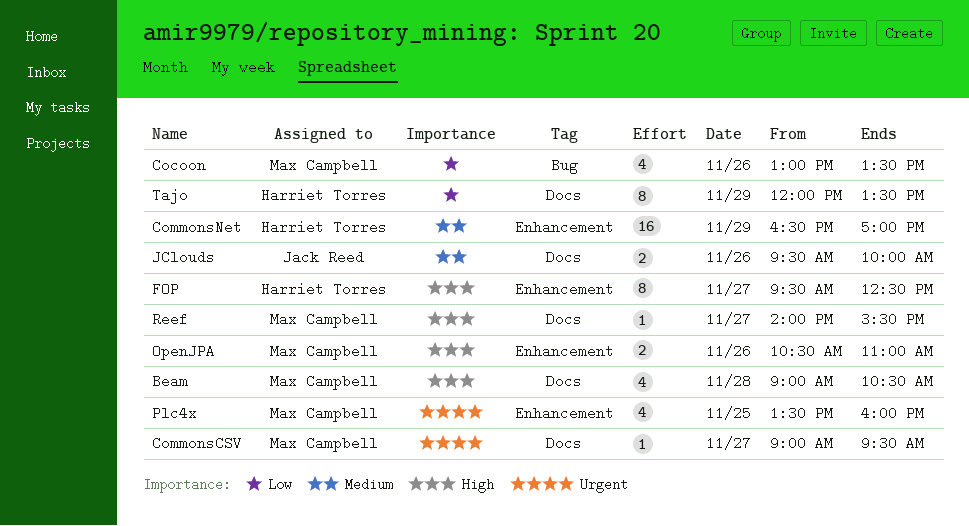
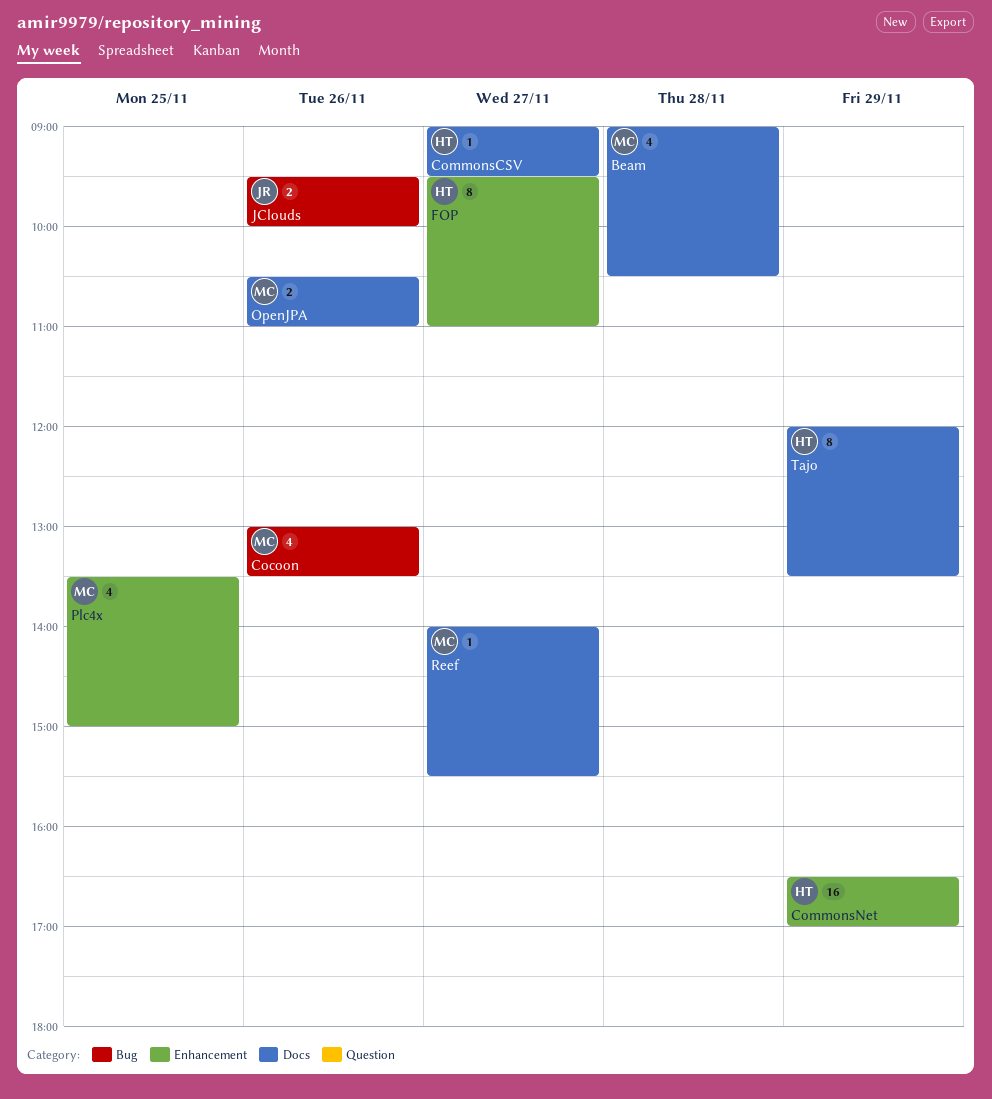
CommonsCSV, owner: Max Campbell -> Harriet Torres
FOP, ends: 12:30 -> 11:00
JClouds, label: Docs -> Bug
OpenJPA, label: Enhancement -> Docs
Plc4x, ends: 16:00 -> 15:00

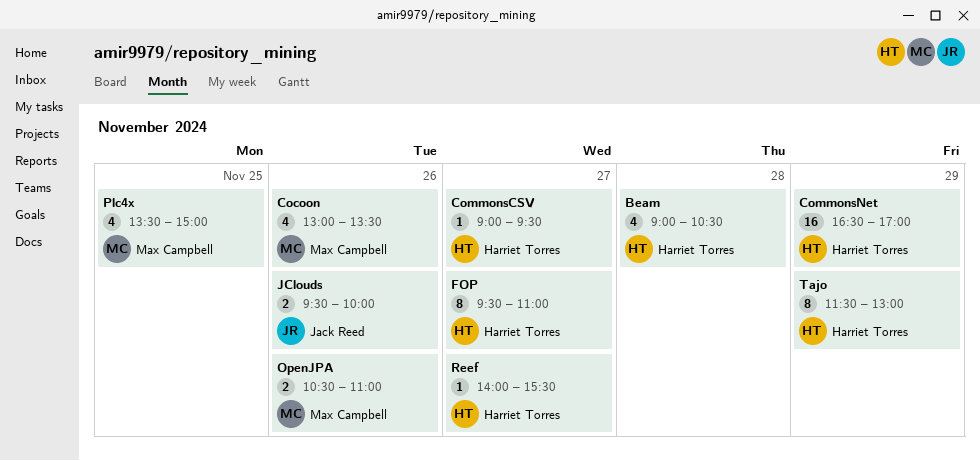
Beam, owner: Max Campbell -> Harriet Torres
Reef, owner: Max Campbell -> Harriet Torres
Tajo, begins: 12:00 -> 11:30
Tajo, ends: 13:30 -> 13:00

